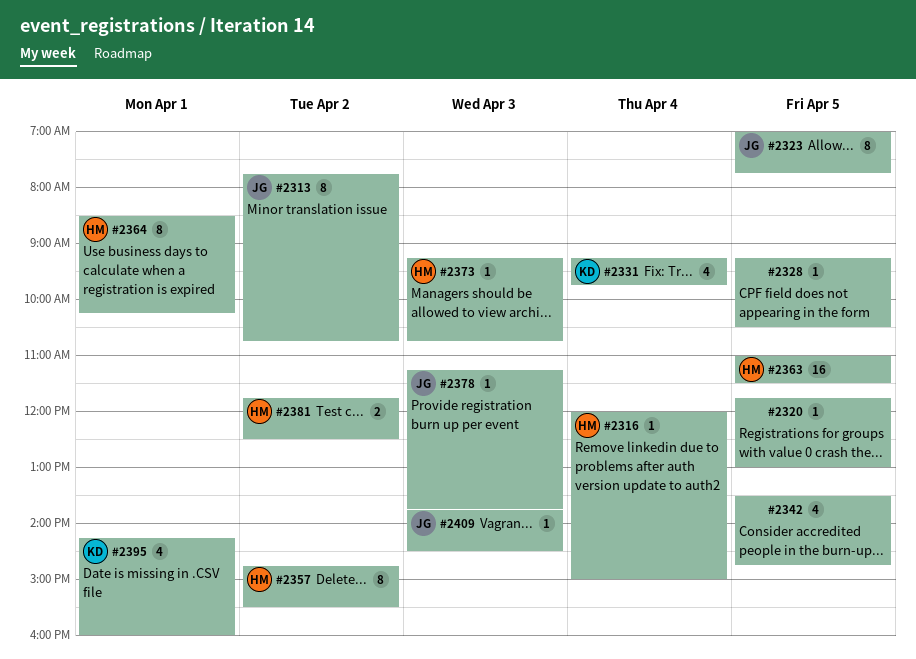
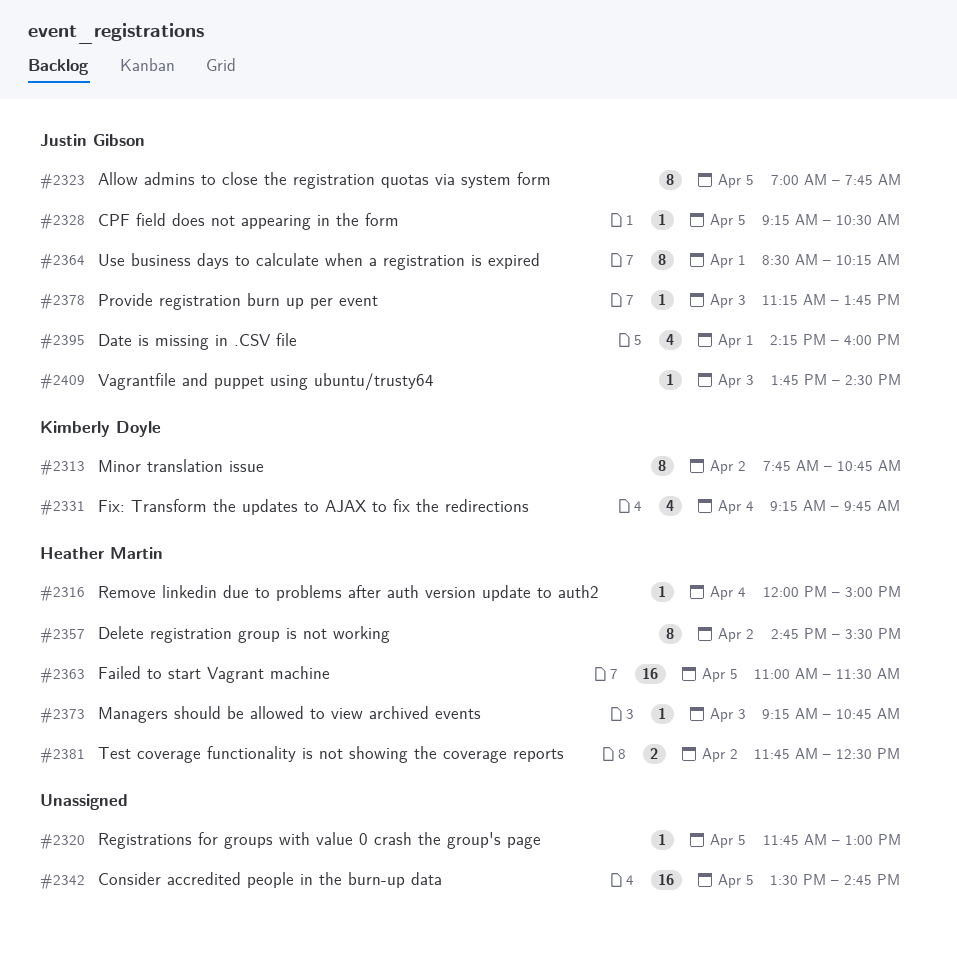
#2313, owner: Justin Gibson -> Kimberly Doyle
#2328, owner: none -> Justin Gibson
#2342, estimate: 4 -> 16
#2364, owner: Heather Martin -> Justin Gibson
#2395, owner: Kimberly Doyle -> Justin Gibson

